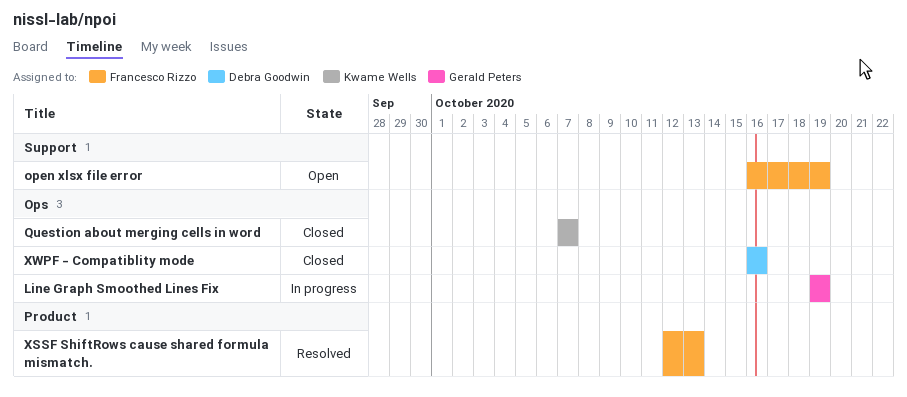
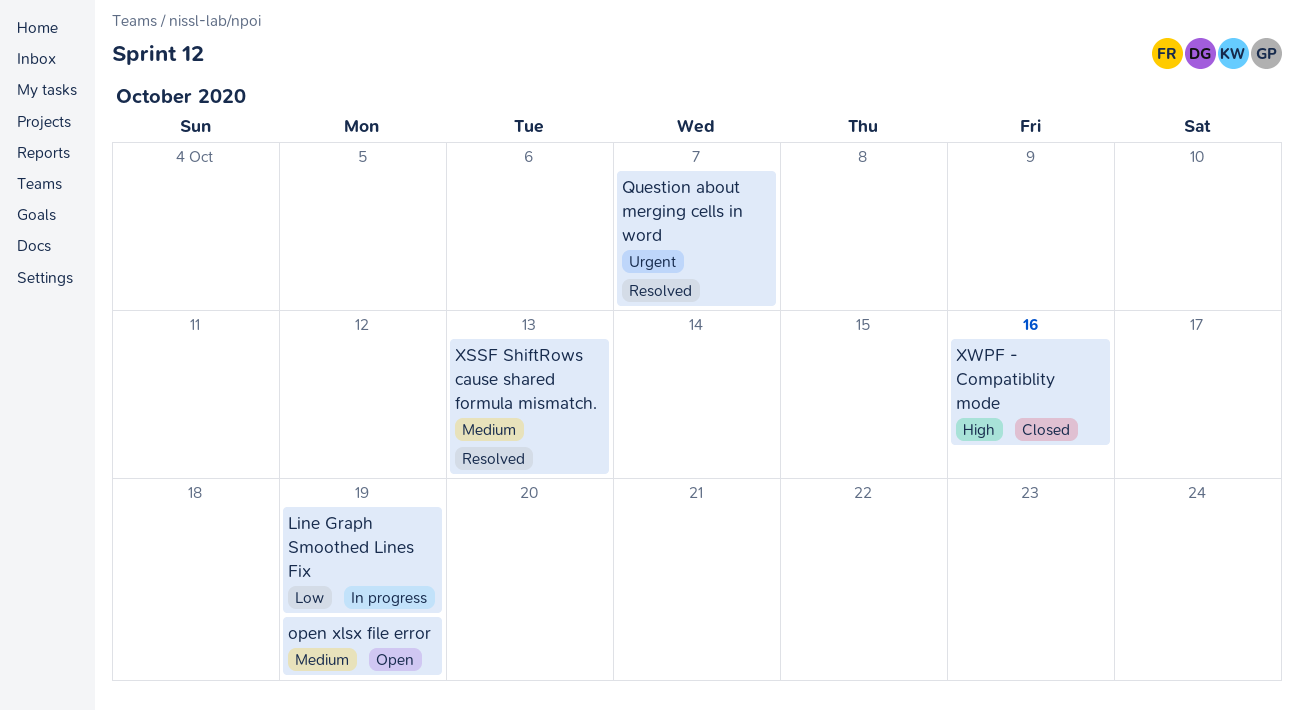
Question about merging cells in word, status: Closed -> Resolved

